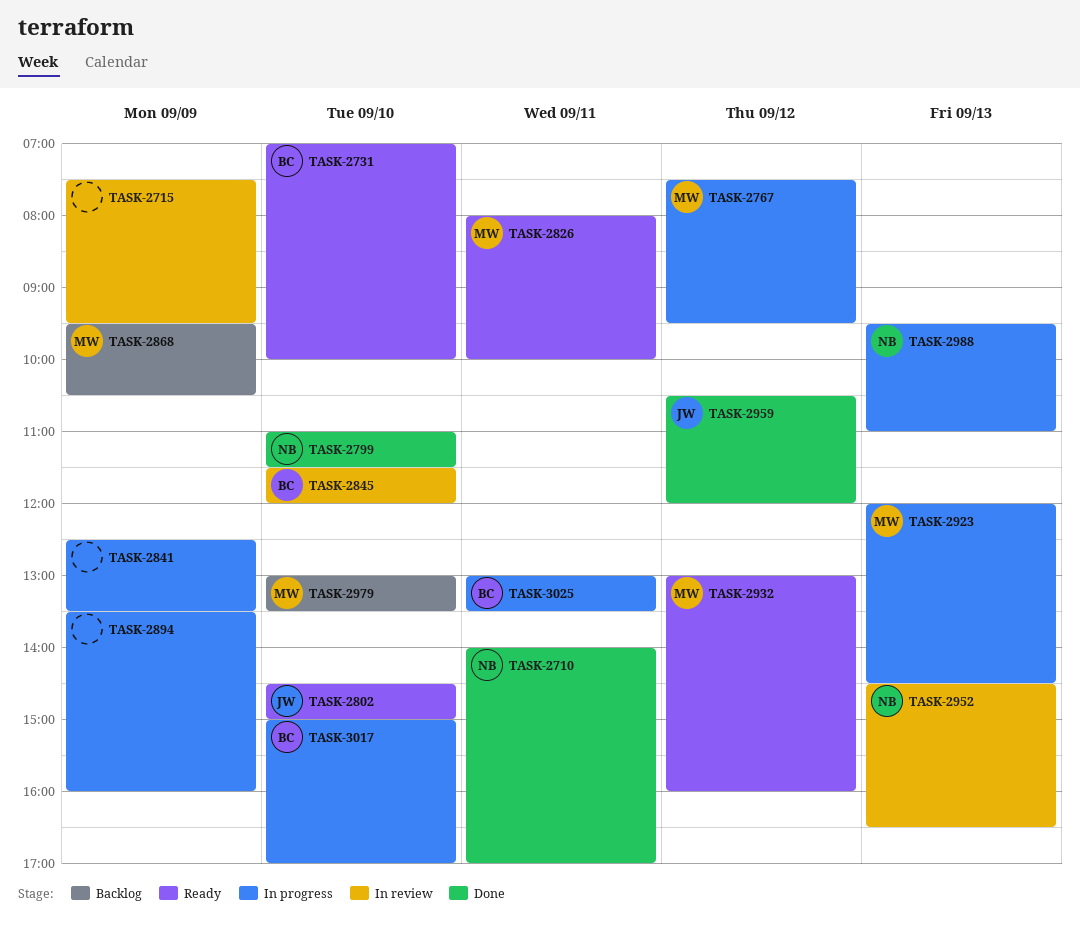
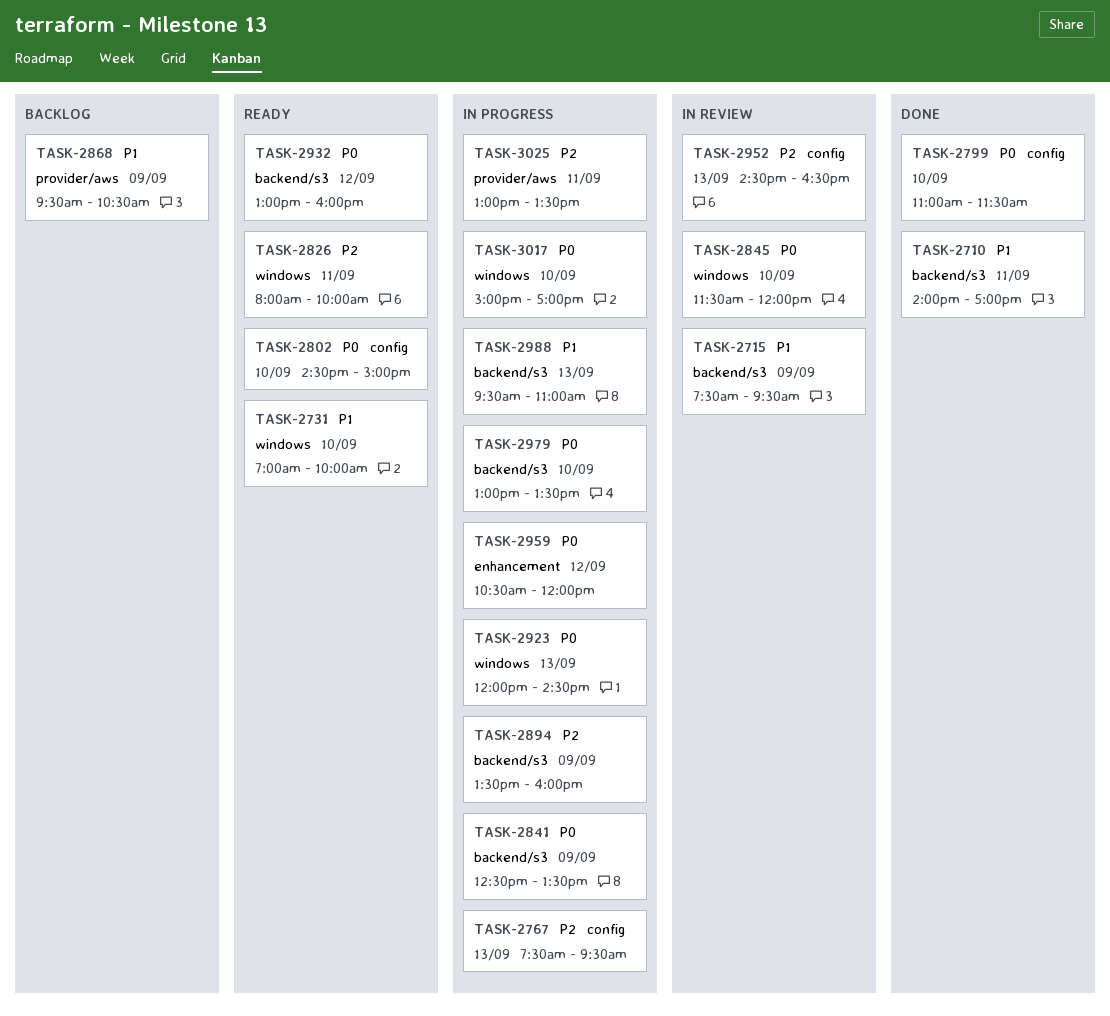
TASK-2767, day: Sep 12 -> Sep 13
TASK-2959, status: Done -> In progress
TASK-2979, status: Backlog -> In progress

